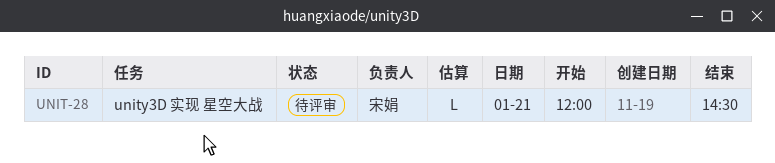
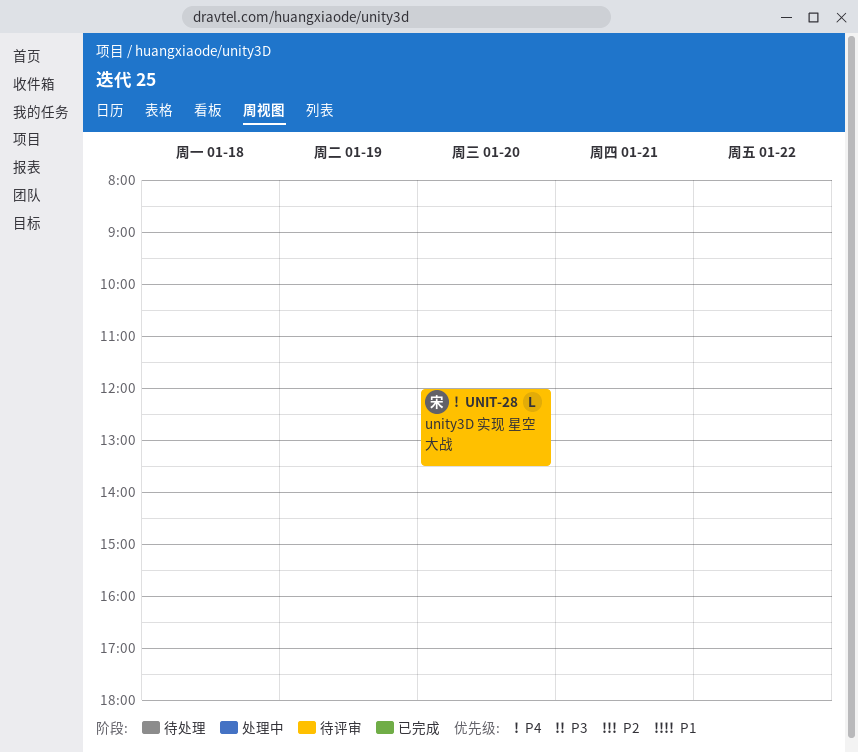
UNIT-28, day: Jan 21 -> Jan 20
UNIT-28, ends: 14:30 -> 13:30

